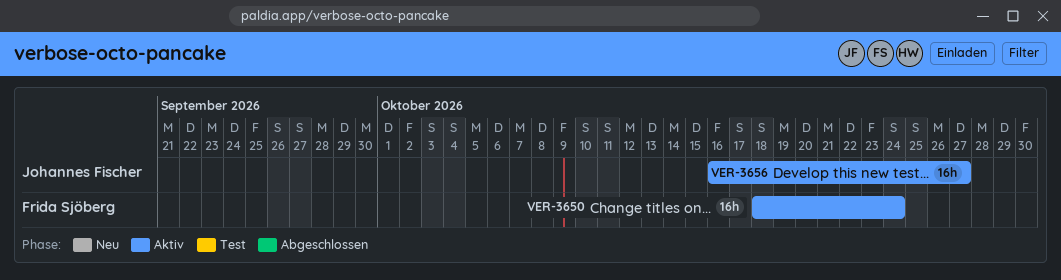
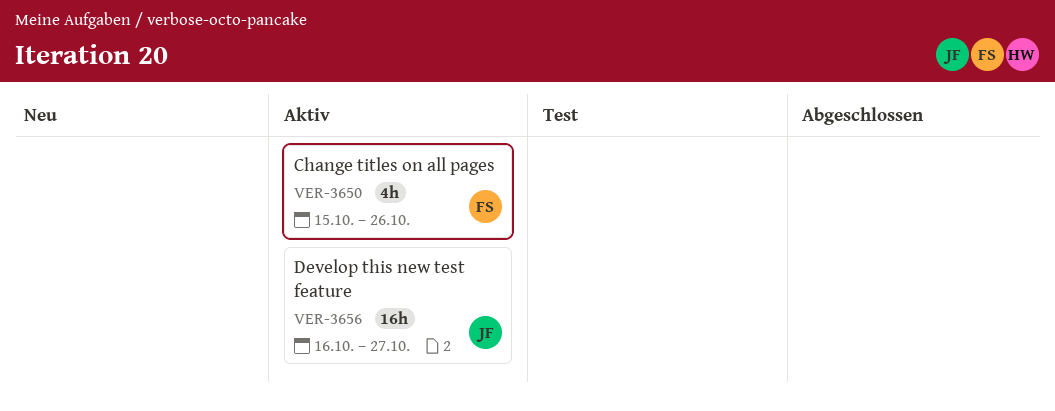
VER-3650, estimate: 16h -> 4h
VER-3650, start: Oct 18 -> Oct 15
VER-3650, due: Oct 24 -> Oct 26

